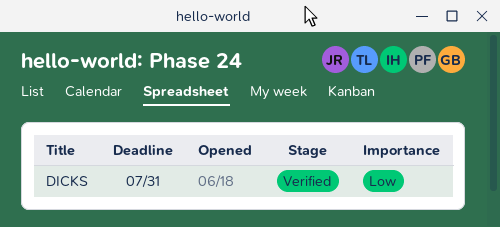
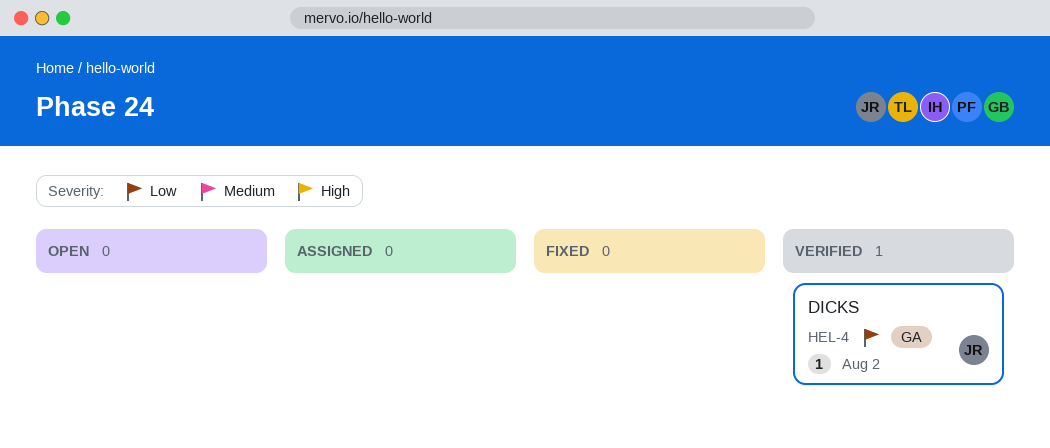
DICKS, due: Jul 31 -> Aug 2

